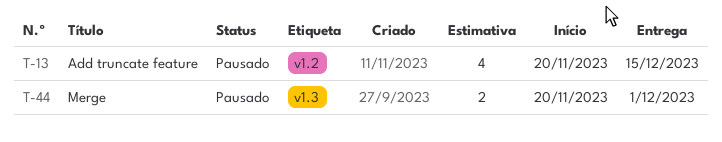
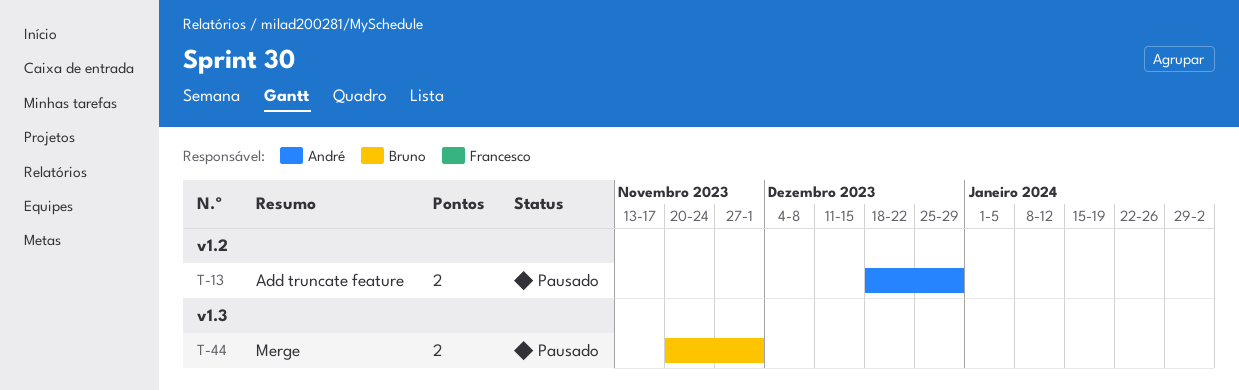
T-13, estimate: 4 -> 2
T-13, start: Nov 20 -> Dec 18
T-13, due: Dec 15 -> Dec 29

